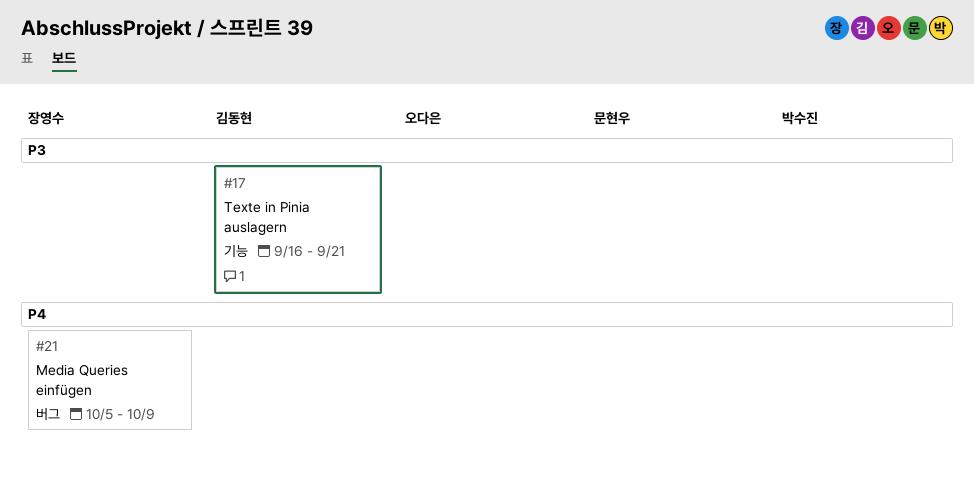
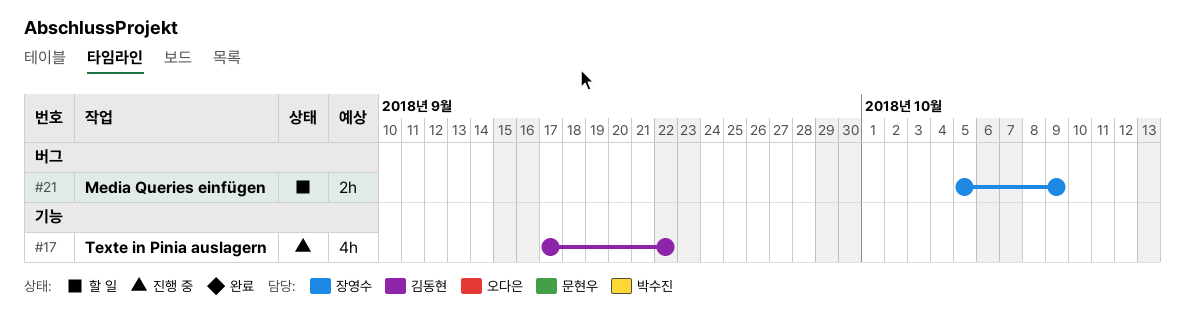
#17, start: Sep 16 -> Sep 17
#17, due: Sep 21 -> Sep 22

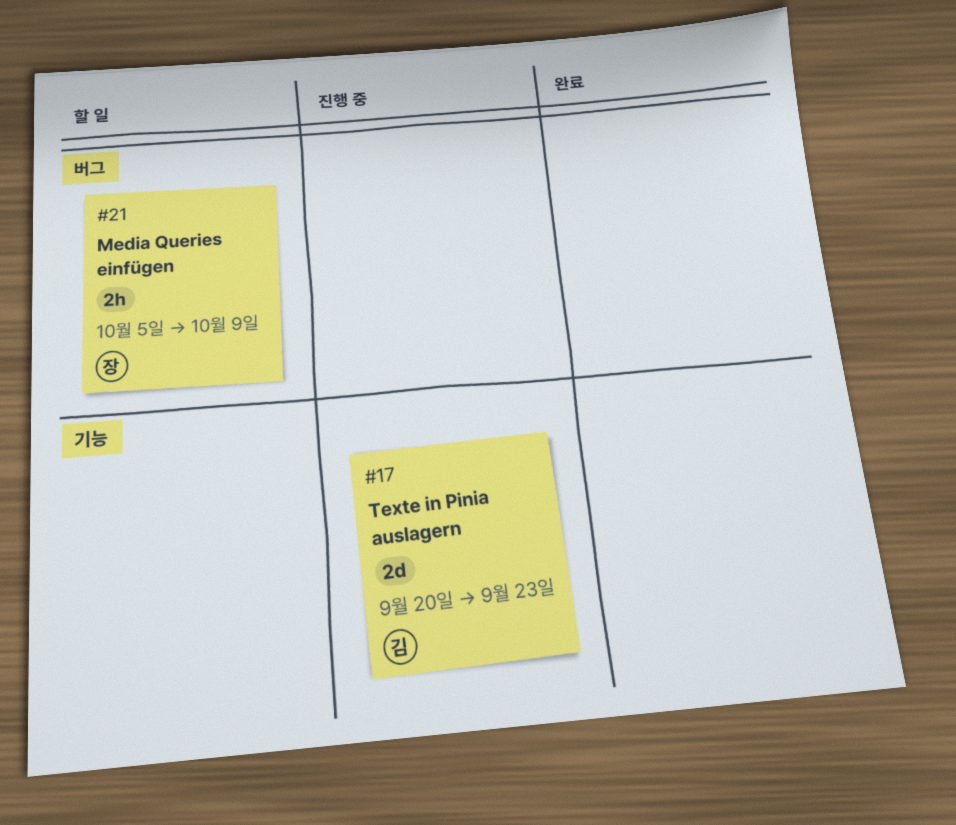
#17, estimate: 4h -> 2d
#17, start: Sep 17 -> Sep 20
#17, due: Sep 22 -> Sep 23

